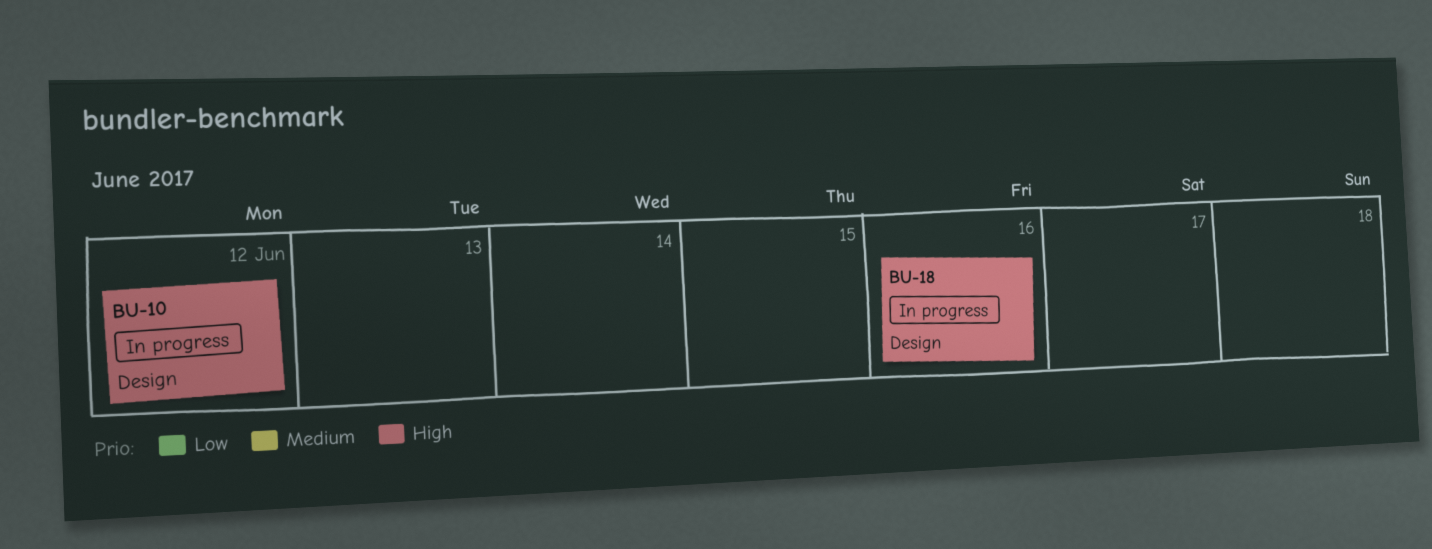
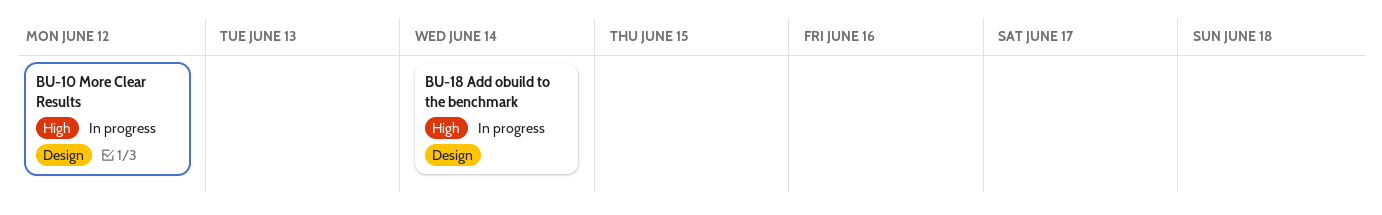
BU-18, due: Jun 16 -> Jun 14

